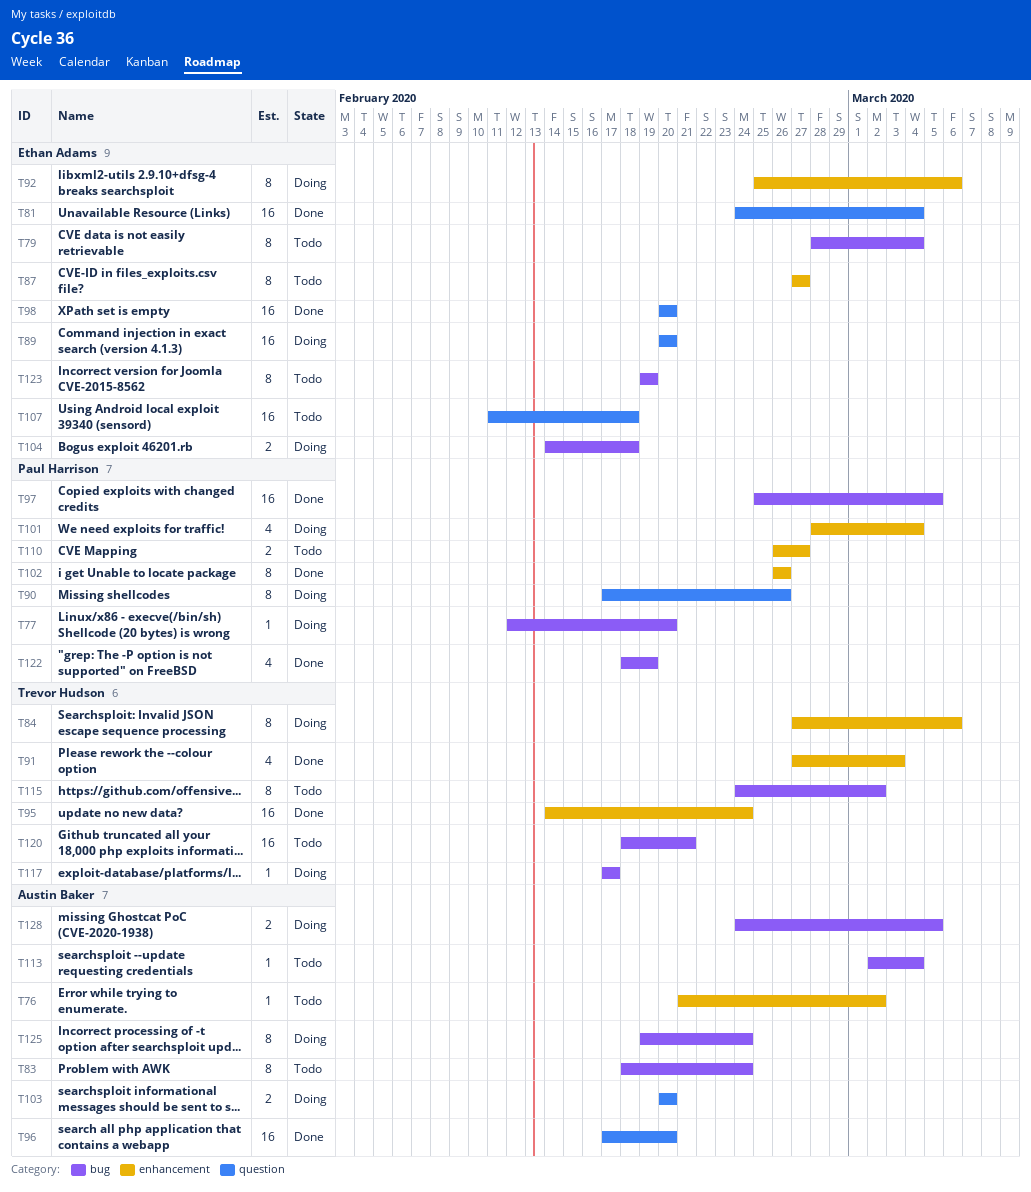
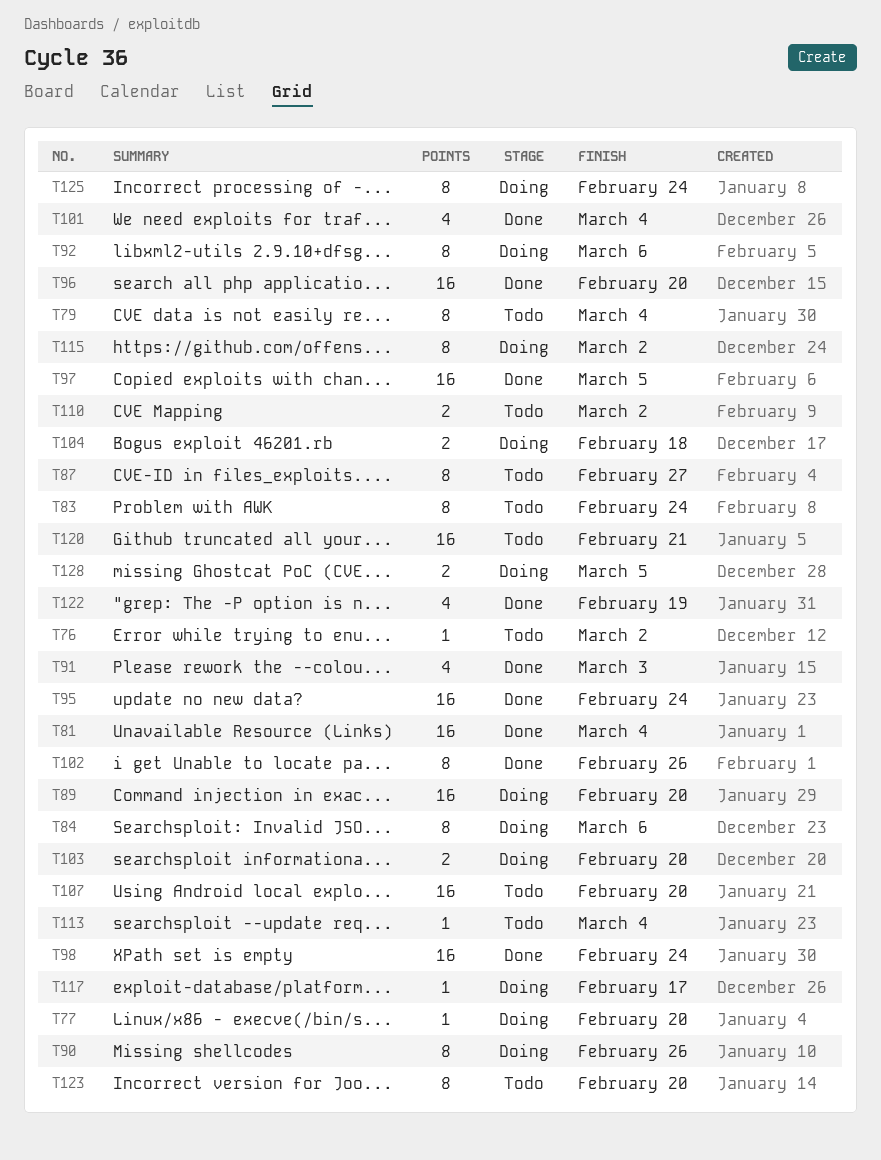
T98, due: Feb 20 -> Feb 24
T101, status: Doing -> Done
T107, due: Feb 18 -> Feb 20
T110, due: Feb 27 -> Mar 2
T115, status: Todo -> Doing
T123, due: Feb 19 -> Feb 20

